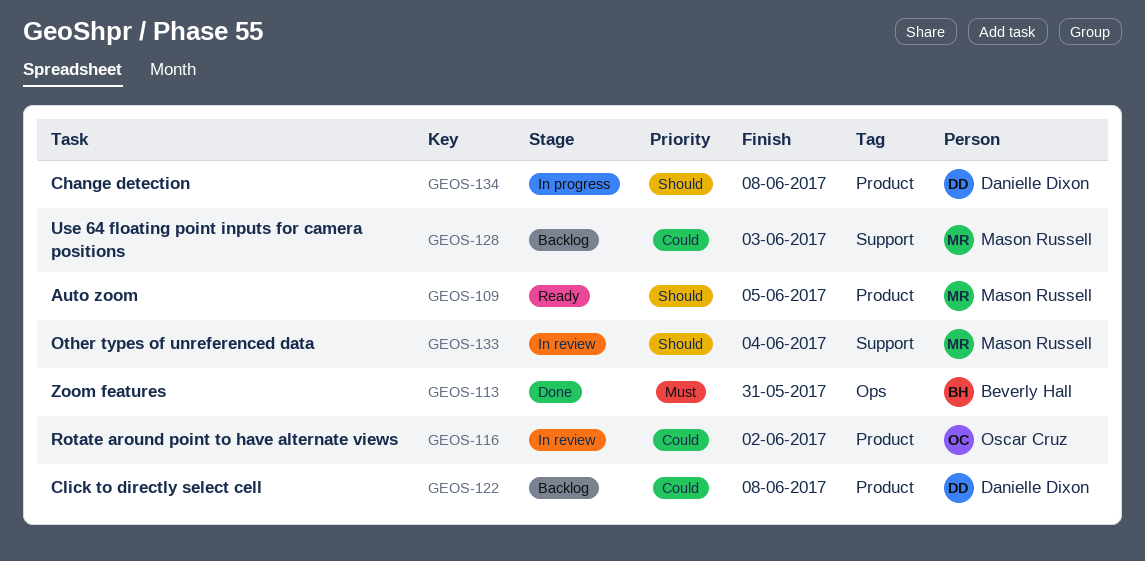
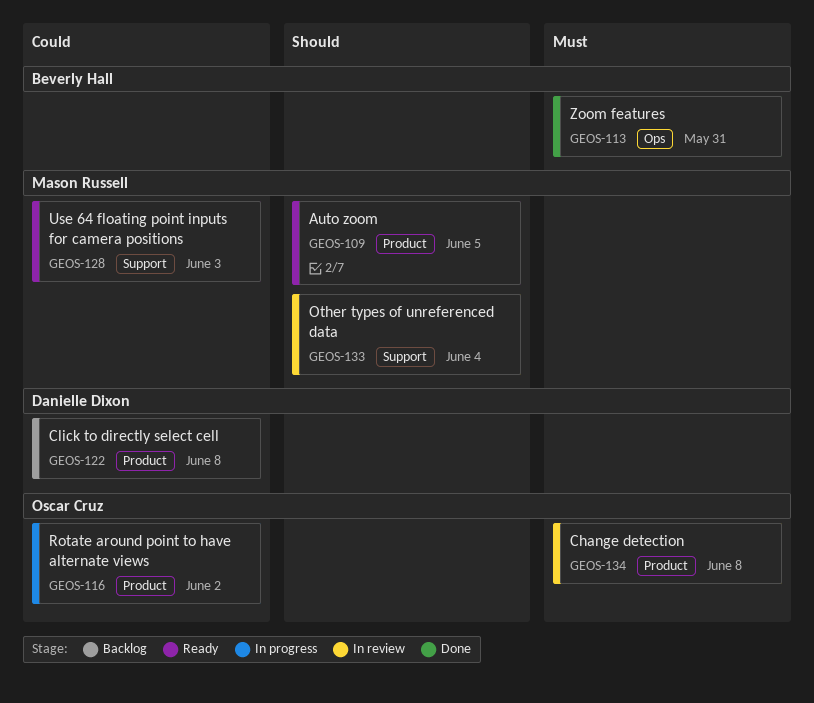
GEOS-116, status: In review -> In progress
GEOS-128, status: Backlog -> Ready
GEOS-134, status: In progress -> In review
GEOS-134, owner: Danielle Dixon -> Oscar Cruz
GEOS-134, priority: Should -> Must

